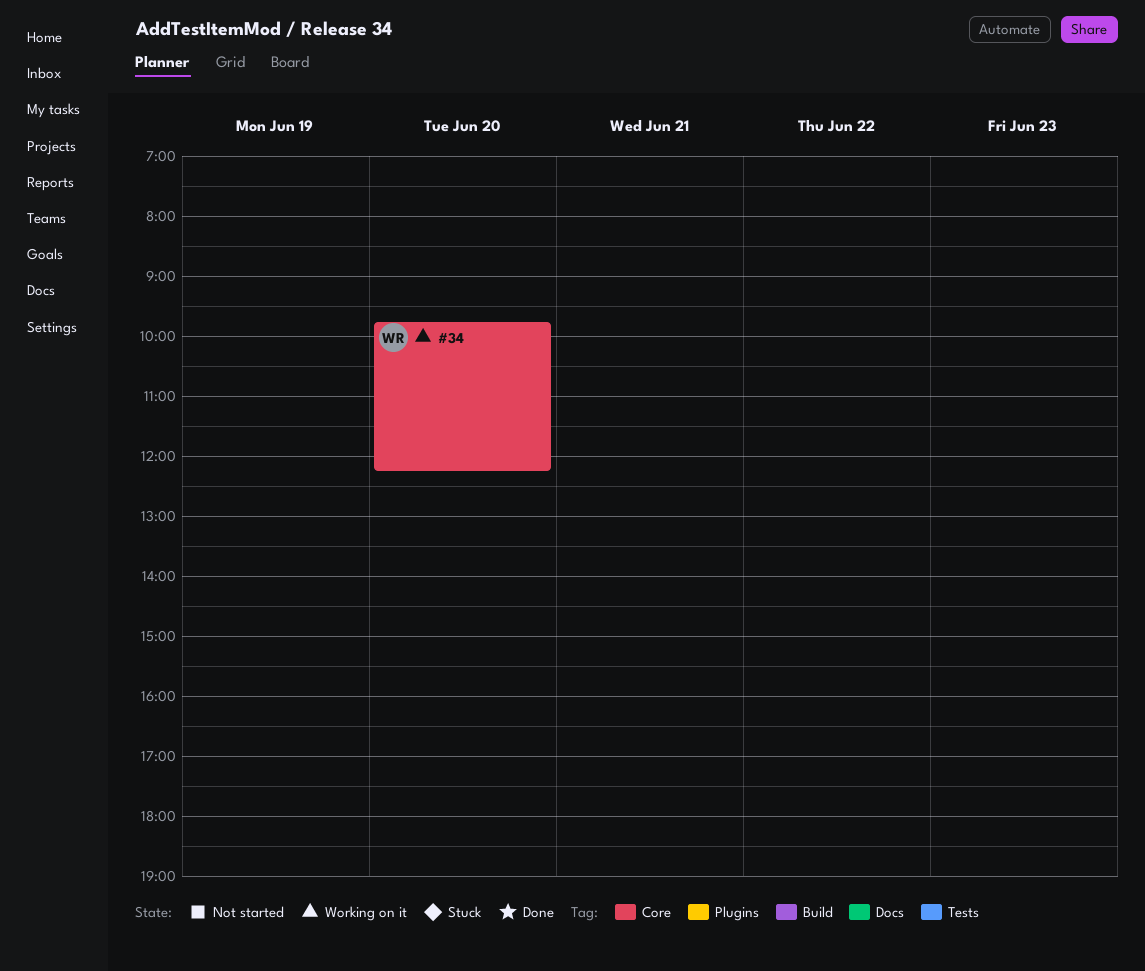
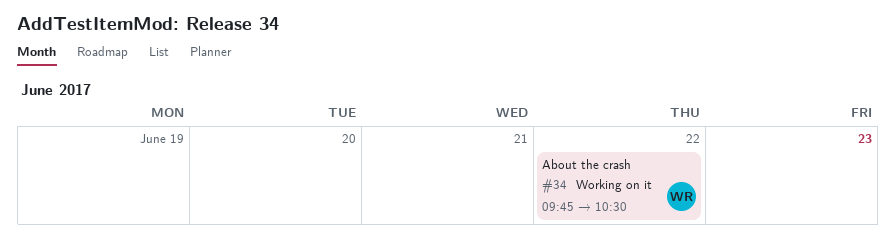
#34, day: Jun 20 -> Jun 22
#34, ends: 12:15 -> 10:30

